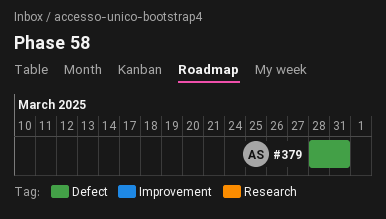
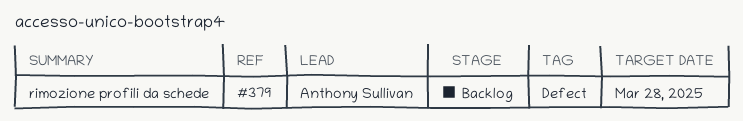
#379, due: Mar 31 -> Mar 28

